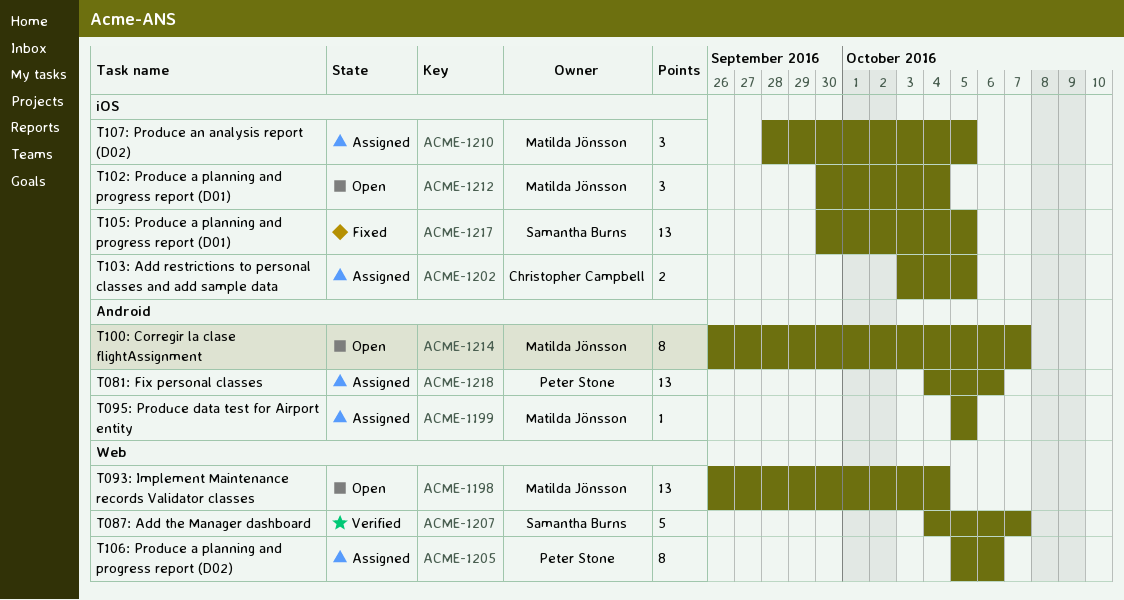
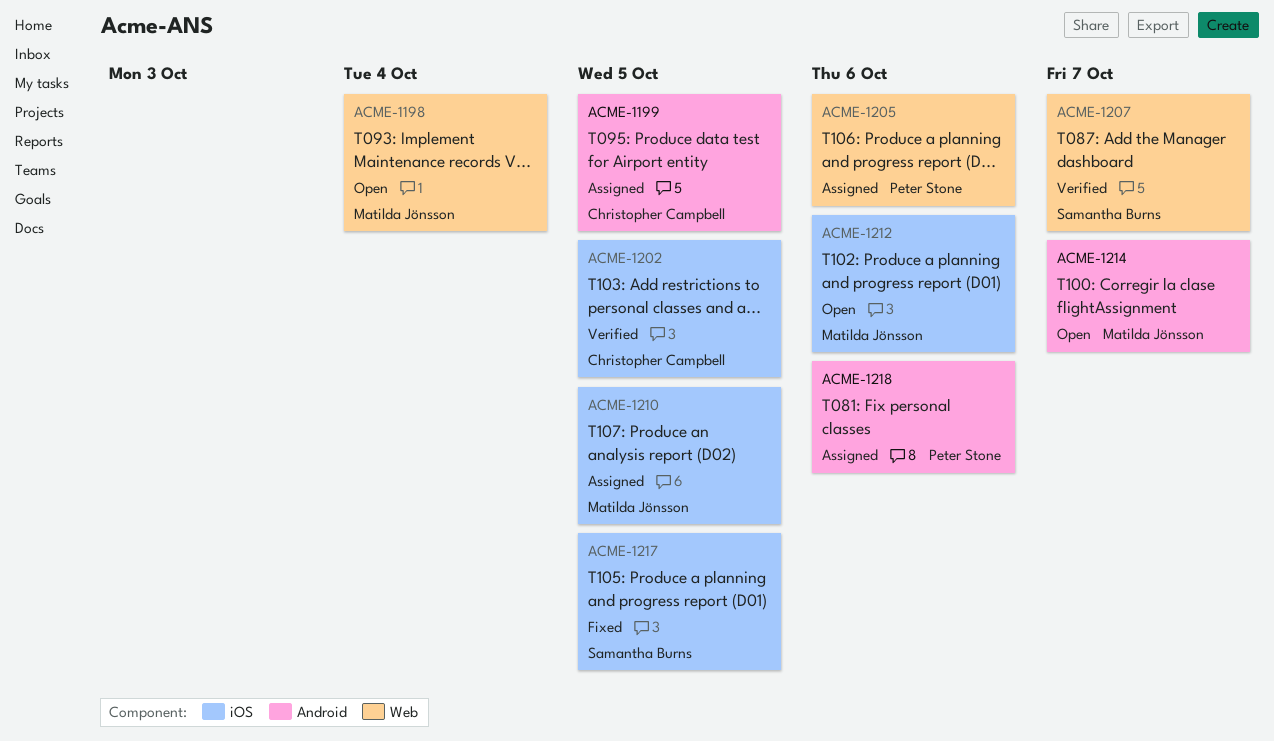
ACME-1199, owner: Matilda Jönsson -> Christopher Campbell
ACME-1202, status: Assigned -> Verified
ACME-1212, due: Oct 4 -> Oct 6

